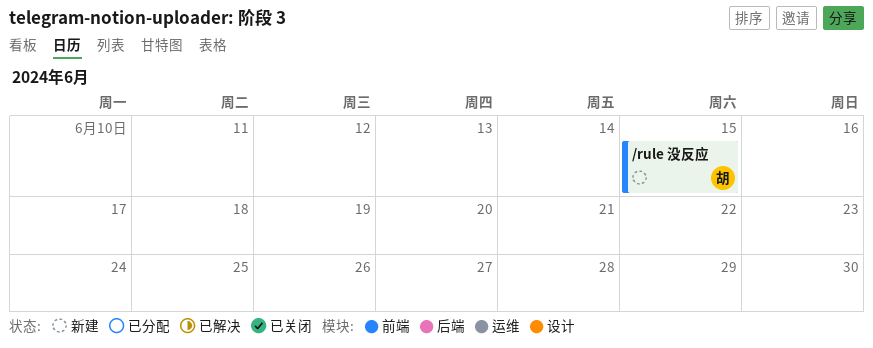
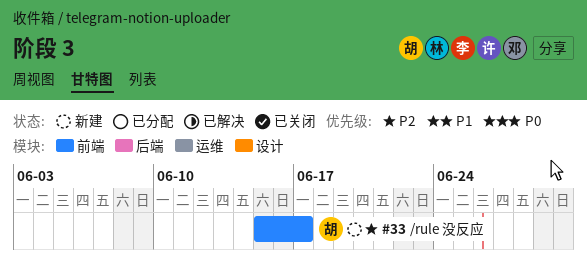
/rule 没反应, due: Jun 15 -> Jun 17

